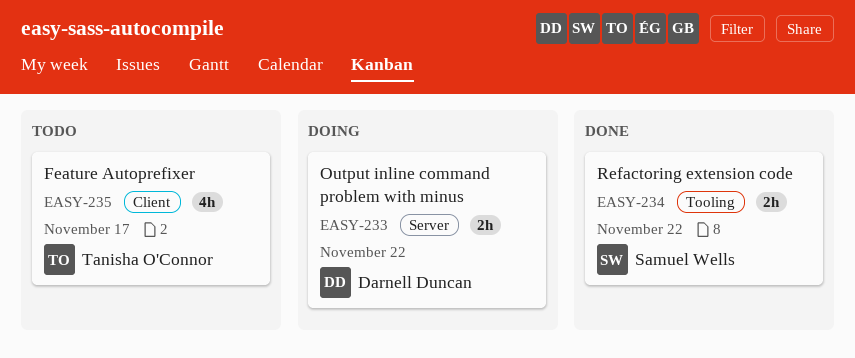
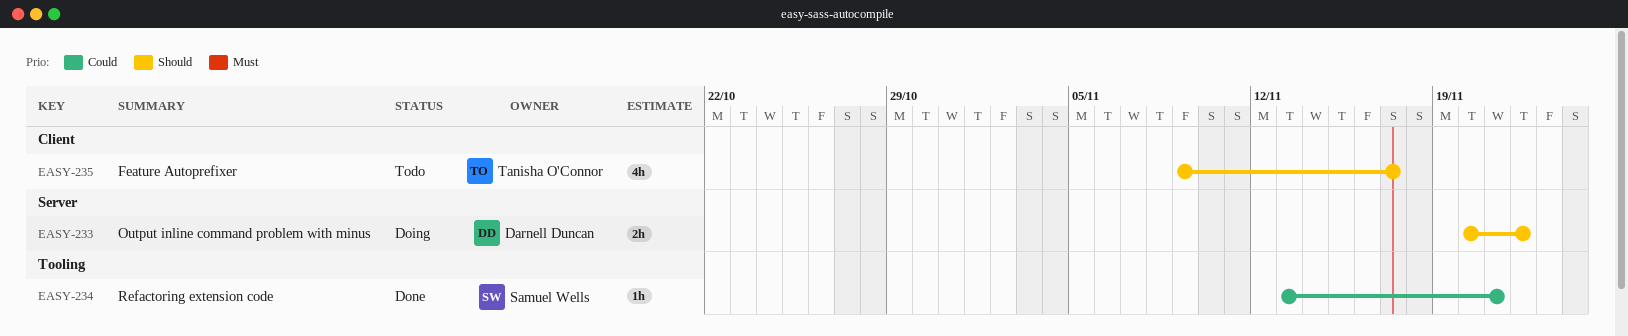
EASY-234, estimate: 2h -> 1h
EASY-234, due: Nov 22 -> Nov 21

